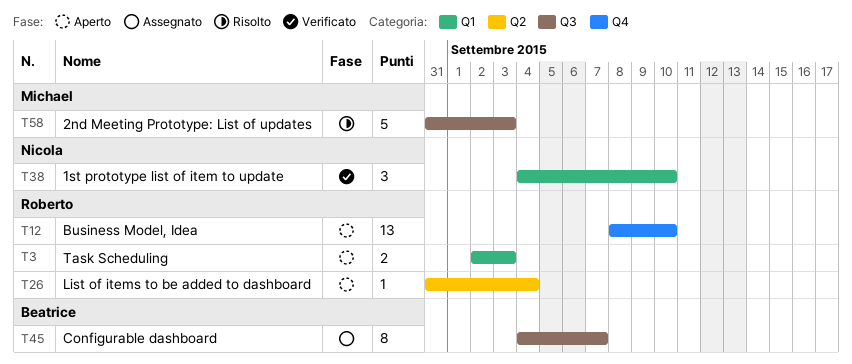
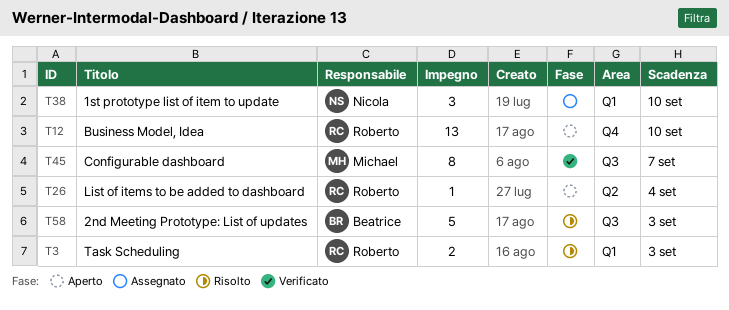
T3, status: Aperto -> Risolto
T38, status: Verificato -> Assegnato
T45, status: Assegnato -> Verificato
T45, owner: Beatrice -> Michael
T58, owner: Michael -> Beatrice

